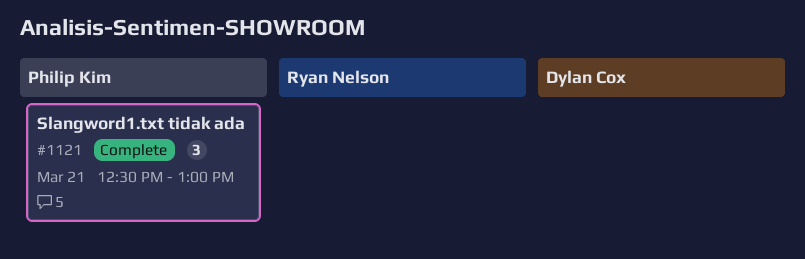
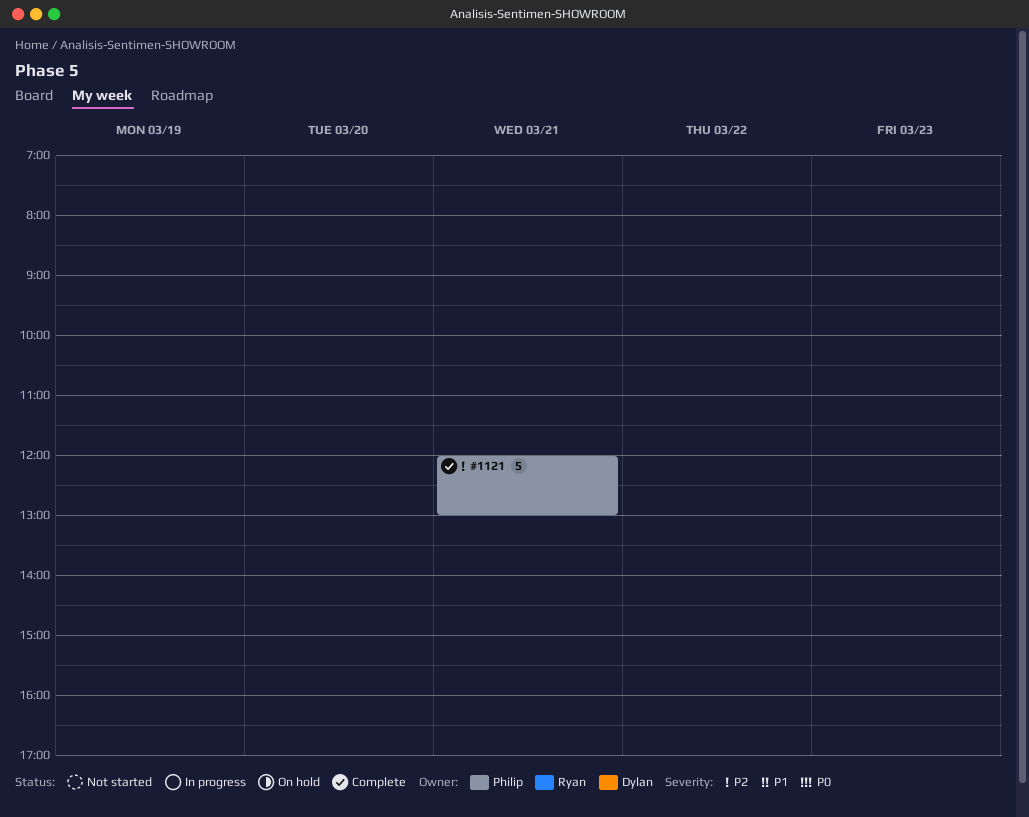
#1121, estimate: 3 -> 5
#1121, begins: 12:30 -> 12:00

